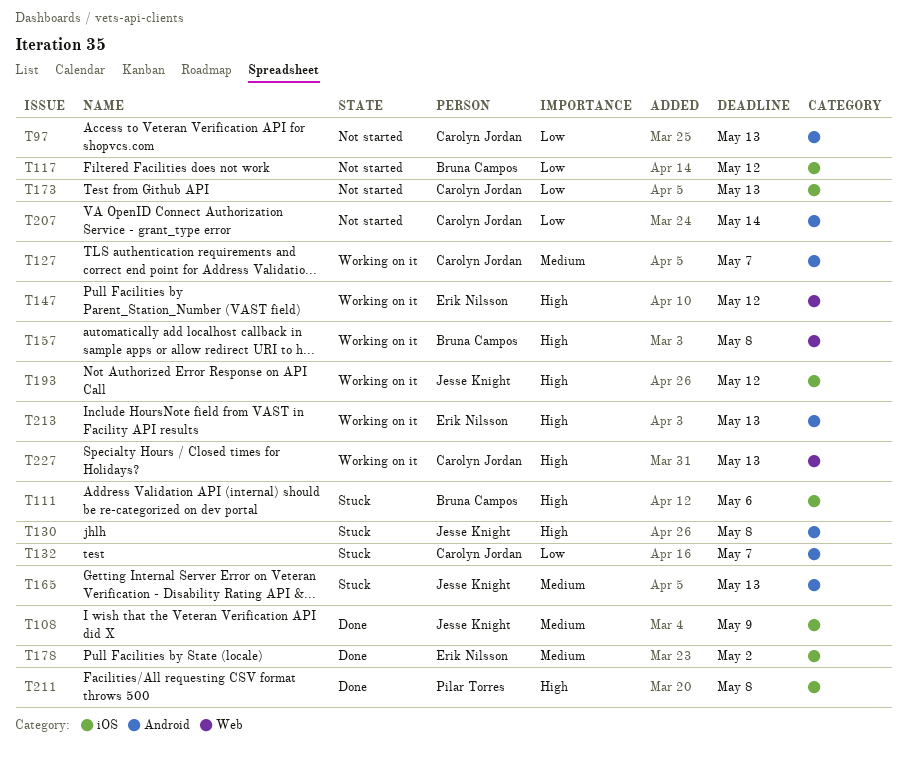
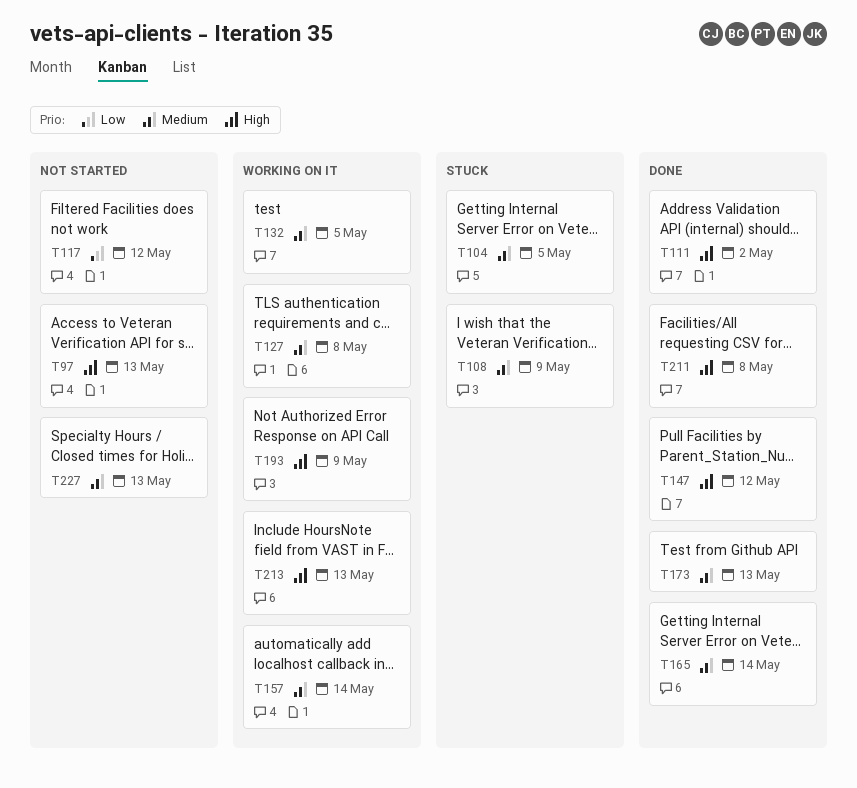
T97, priority: Low -> High
T104: none -> present
T108, status: Done -> Stuck
T111, status: Stuck -> Done
T111, due: May 6 -> May 2
T127, due: May 7 -> May 8
T130: present -> none
T132, status: Stuck -> Working on it
T132, priority: Low -> Medium
T132, due: May 7 -> May 5
T147, status: Working on it -> Done
T157, priority: High -> Medium
T157, due: May 8 -> May 14
T165, status: Stuck -> Done
T165, due: May 13 -> May 14
T173, status: Not started -> Done
T173, priority: Low -> Medium
T178: present -> none
T193, due: May 12 -> May 9
T207: present -> none
T227, status: Working on it -> Not started
T227, priority: High -> Medium

